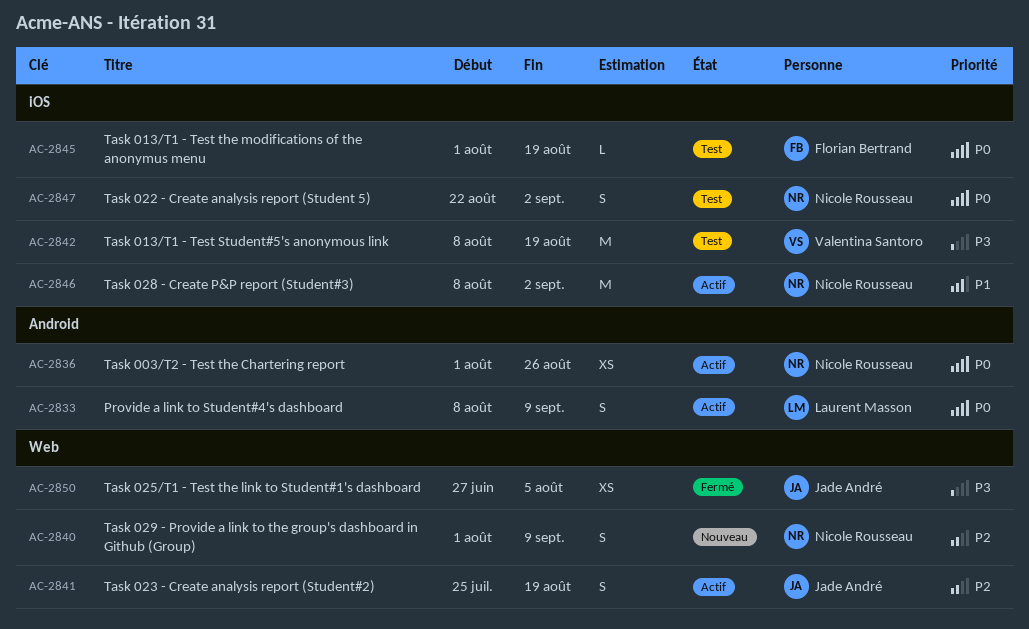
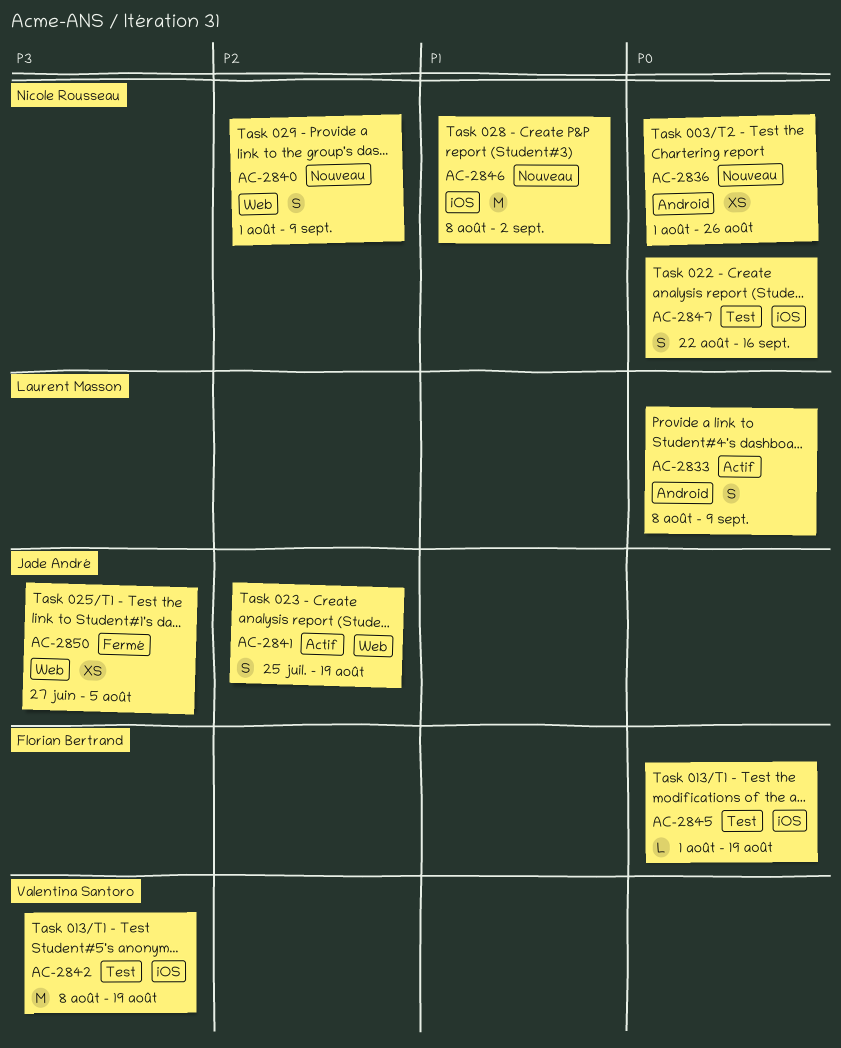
AC-2836, status: Actif -> Nouveau
AC-2846, status: Actif -> Nouveau
AC-2847, due: Sep 2 -> Sep 16

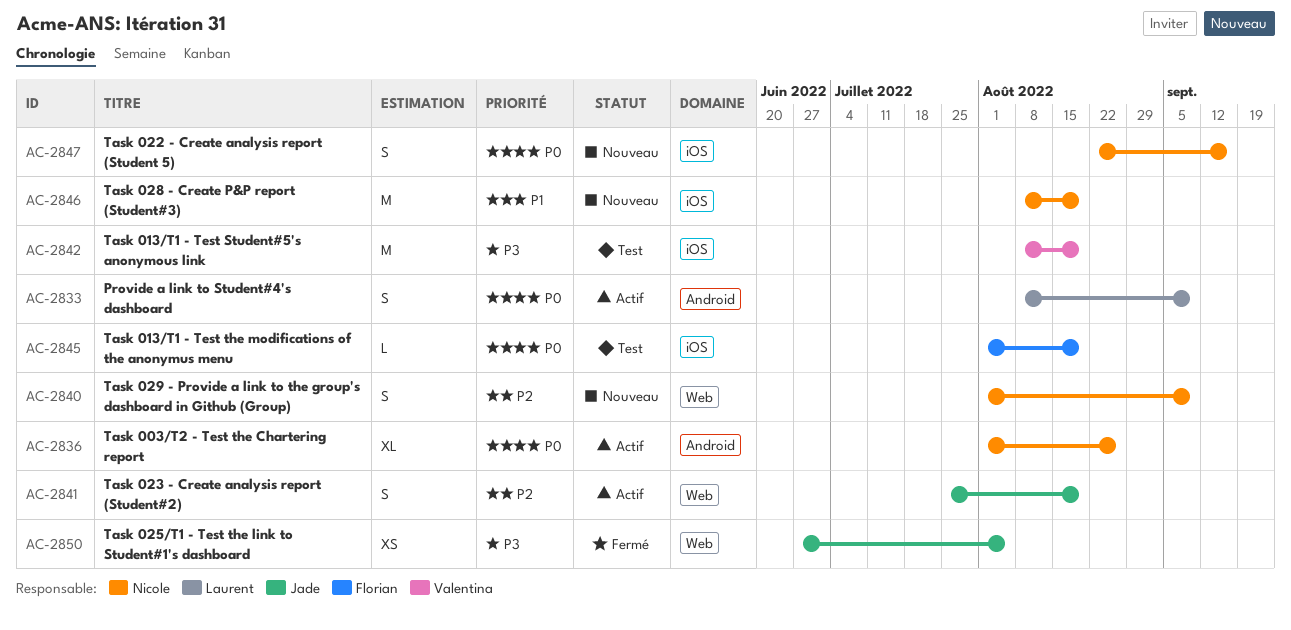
AC-2836, status: Nouveau -> Actif
AC-2836, estimate: XS -> XL
AC-2846, due: Sep 2 -> Aug 19
AC-2847, status: Test -> Nouveau

